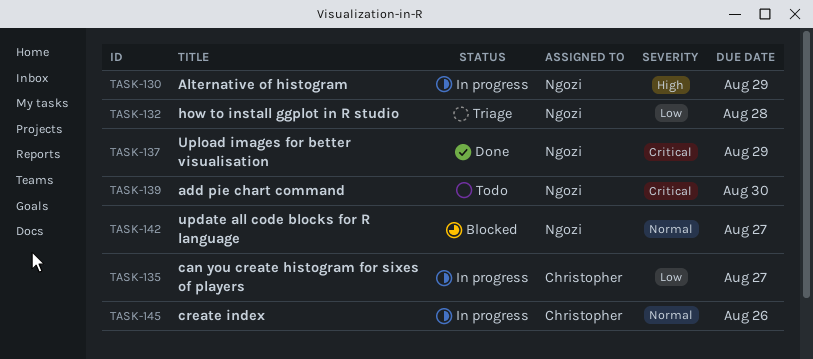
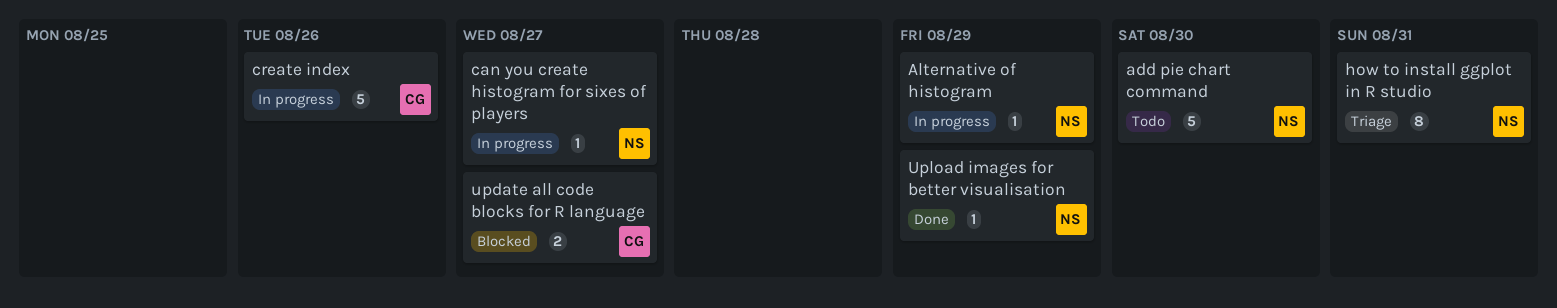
can you create histogram for sixes of players, owner: Christopher -> Ngozi
how to install ggplot in R studio, due: Aug 28 -> Aug 31
update all code blocks for R language, owner: Ngozi -> Christopher

